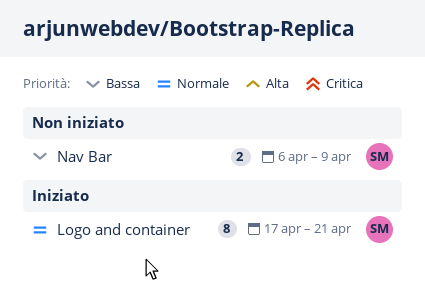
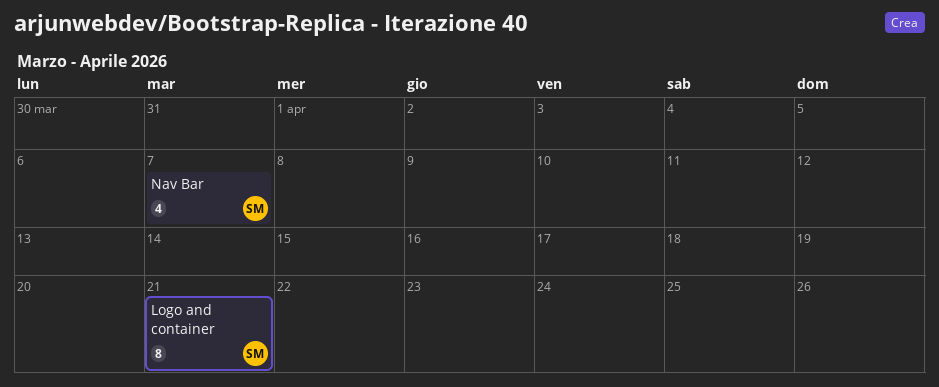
Nav Bar, estimate: 2 -> 4
Nav Bar, due: Apr 9 -> Apr 7

